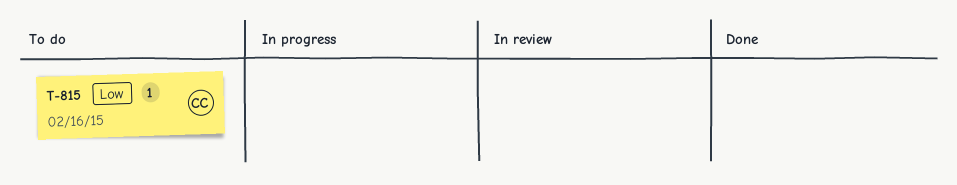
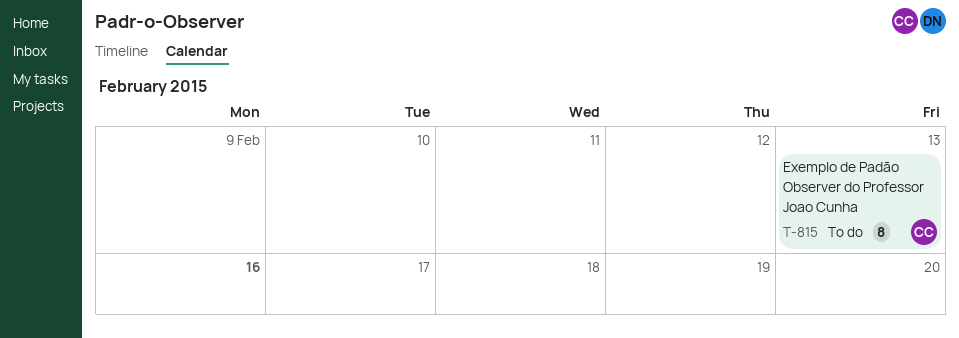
T-815, estimate: 1 -> 8
T-815, due: Feb 16 -> Feb 13

